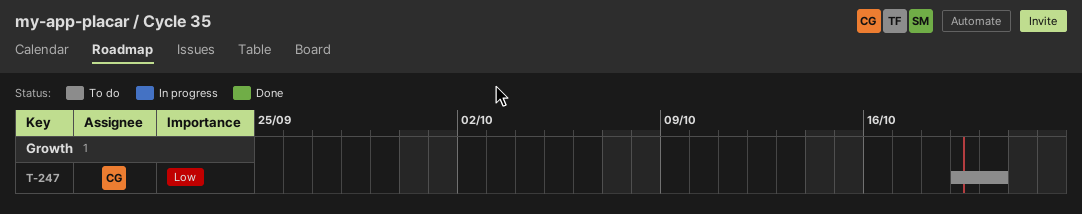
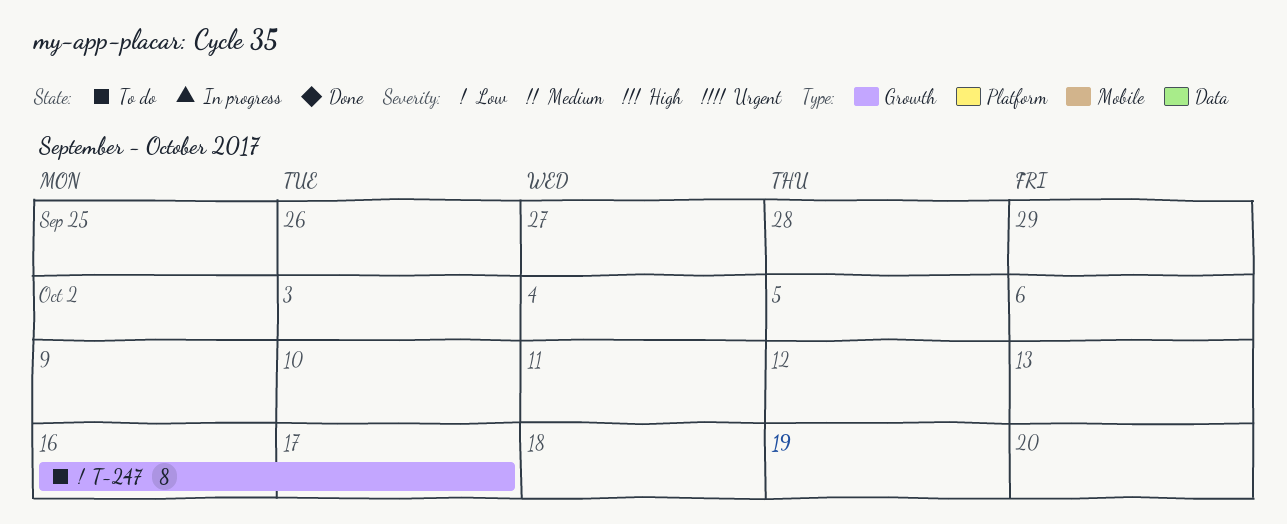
T-247, start: Oct 19 -> Oct 16
T-247, due: Oct 20 -> Oct 17

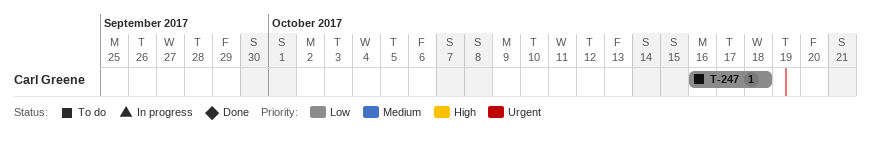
T-247, estimate: 8 -> 1
T-247, due: Oct 17 -> Oct 18

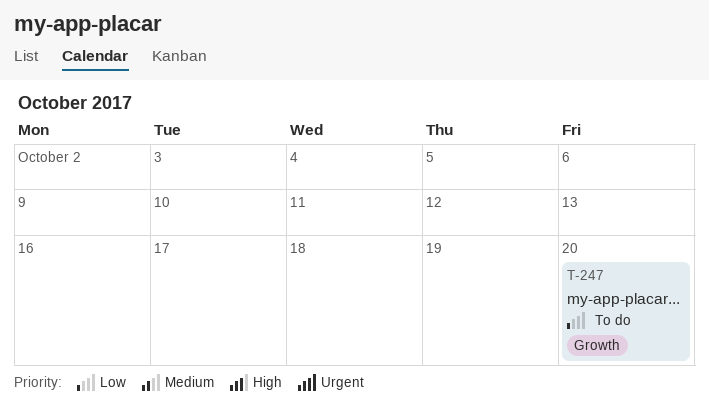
T-247, due: Oct 18 -> Oct 20

